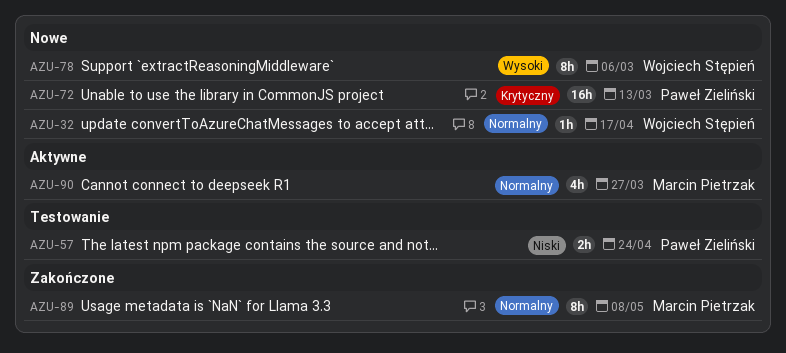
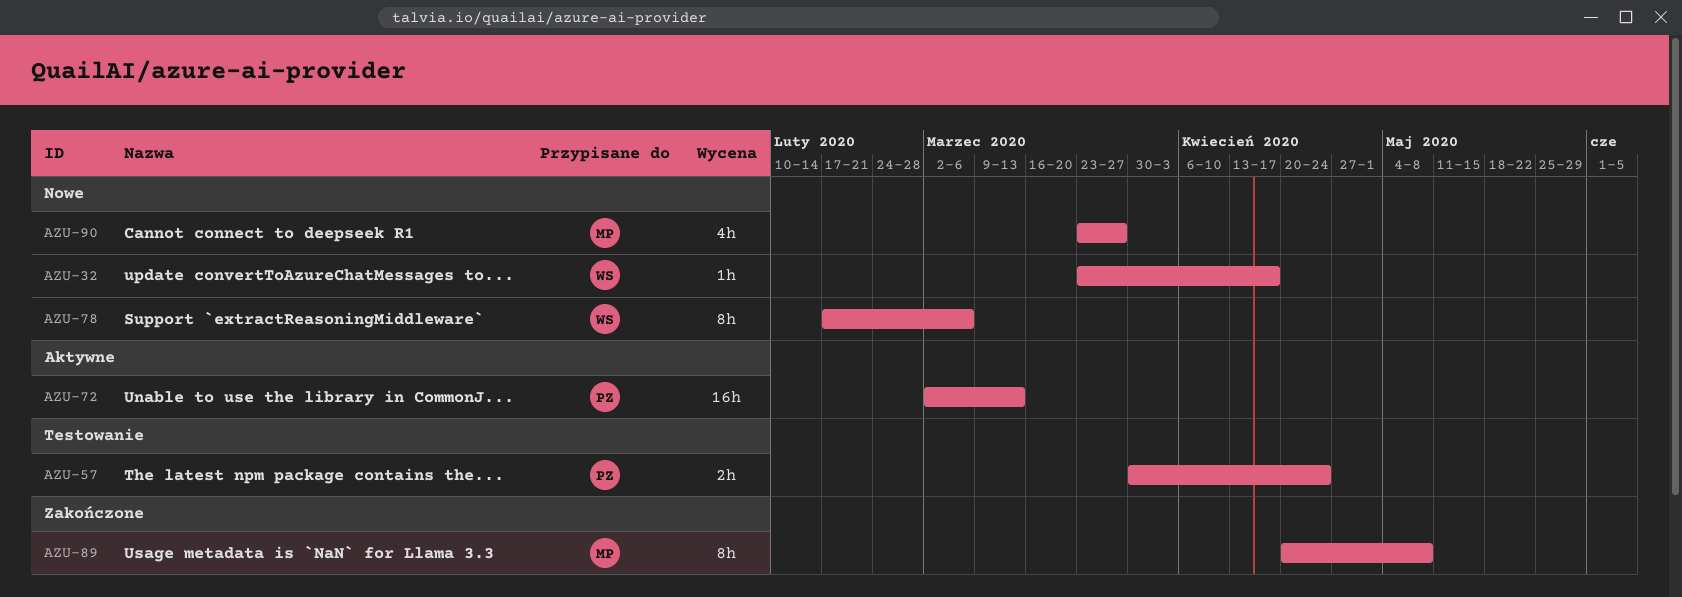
AZU-72, status: Nowe -> Aktywne
AZU-90, status: Aktywne -> Nowe

